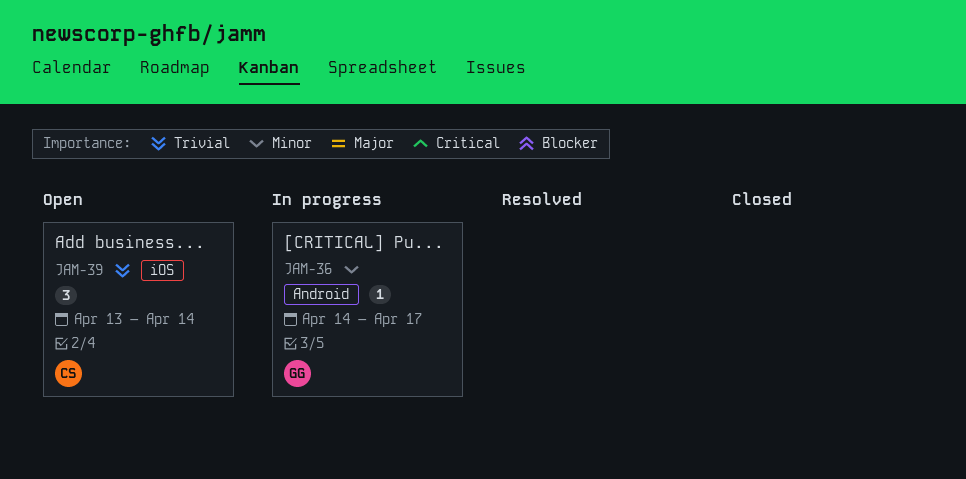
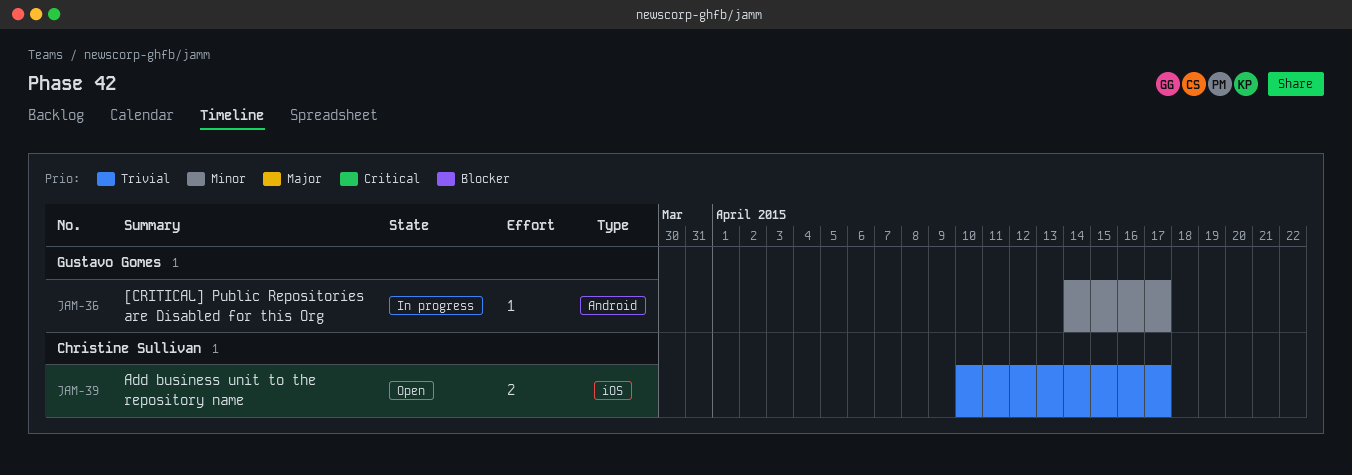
JAM-39, estimate: 3 -> 2
JAM-39, start: Apr 13 -> Apr 10
JAM-39, due: Apr 14 -> Apr 17

